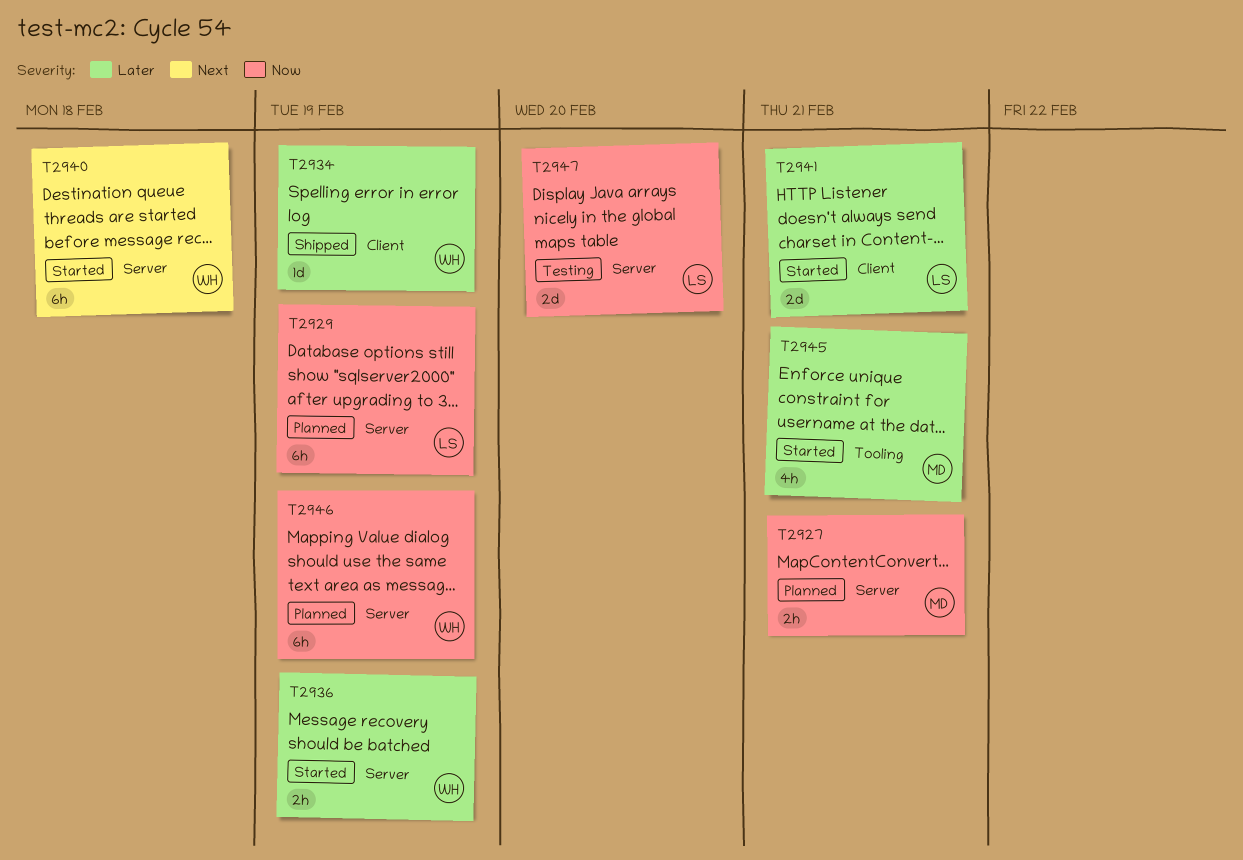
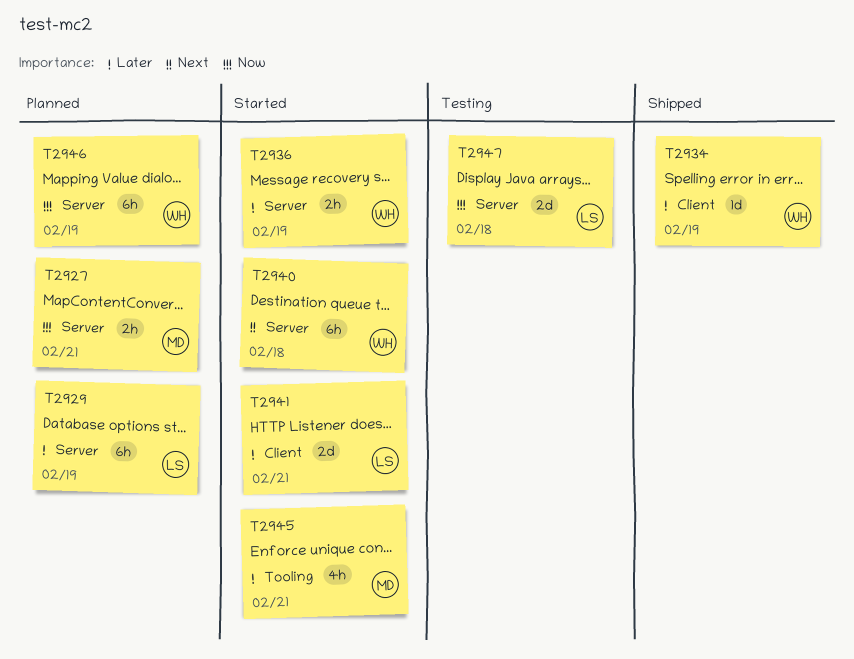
T2929, priority: Now -> Later
T2947, due: Feb 20 -> Feb 18

